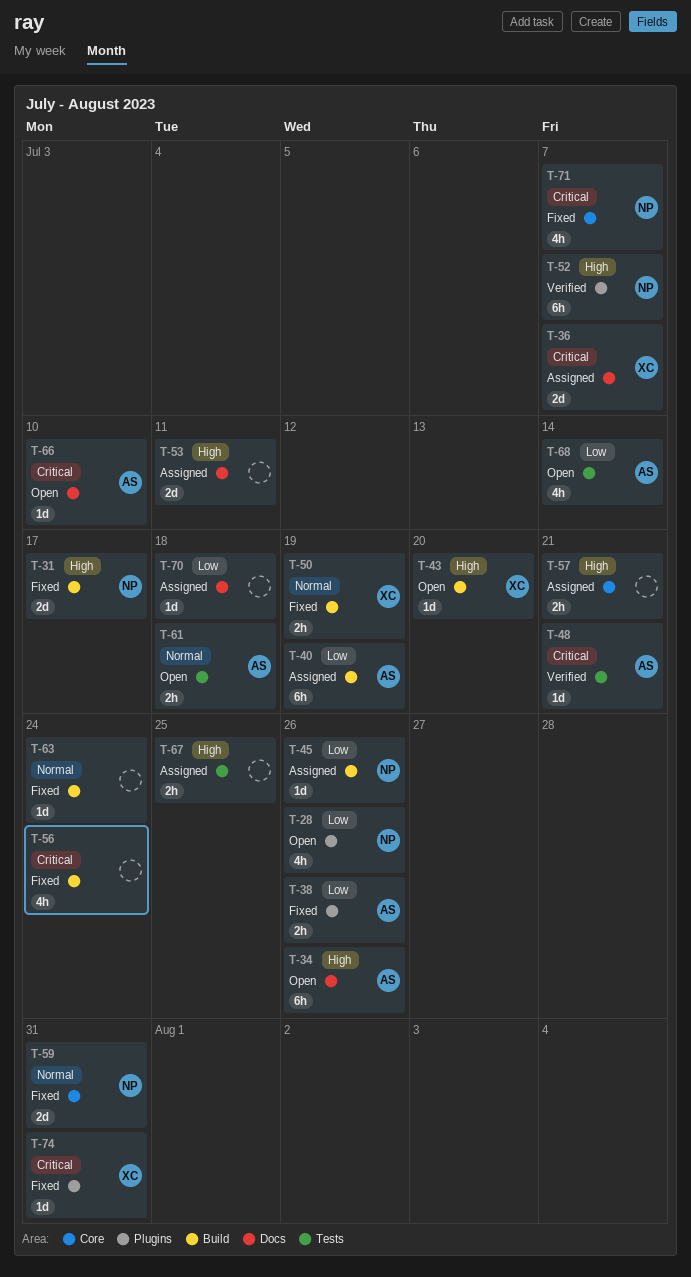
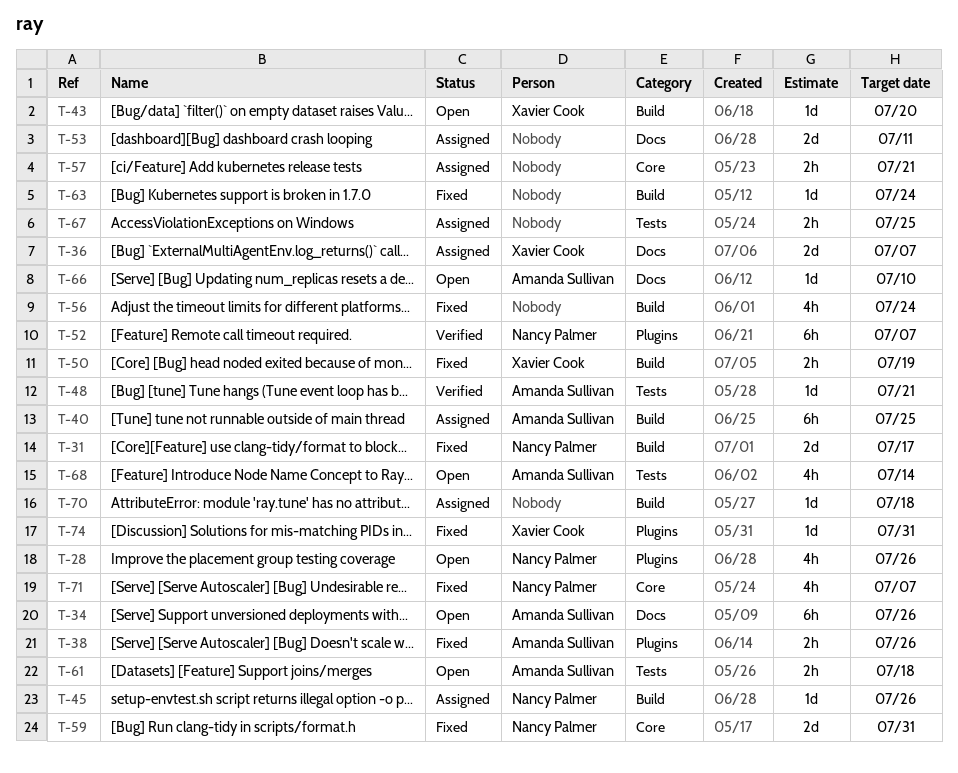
T-40, due: Jul 19 -> Jul 25
T-70, label: Docs -> Build

